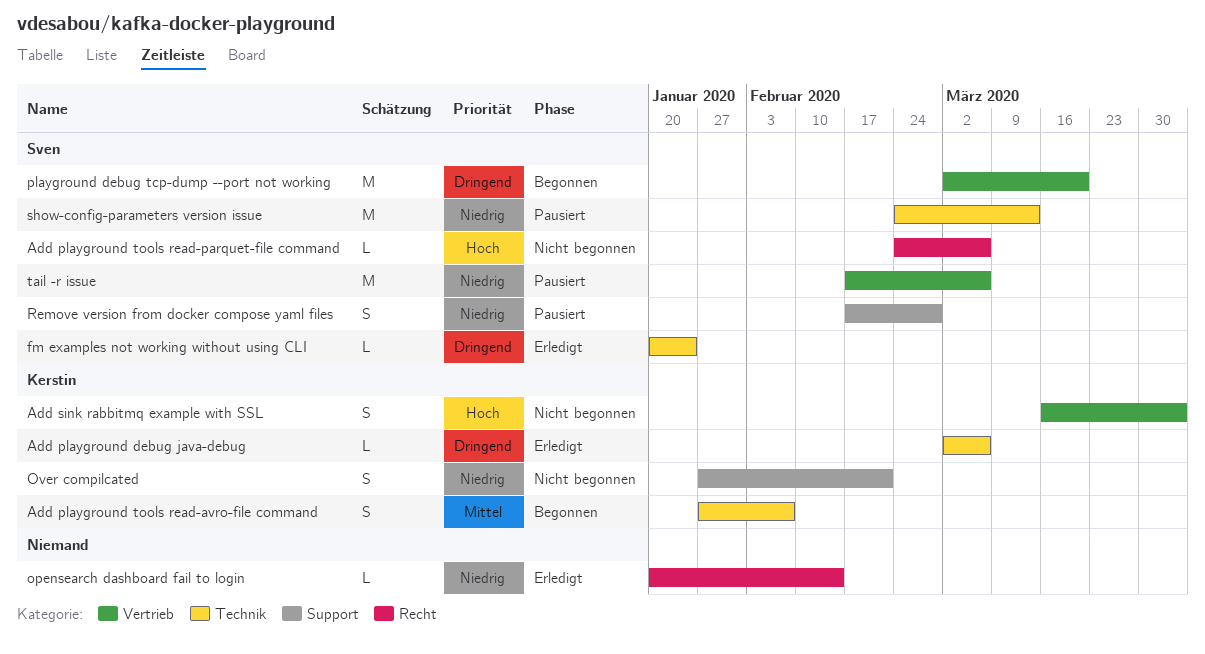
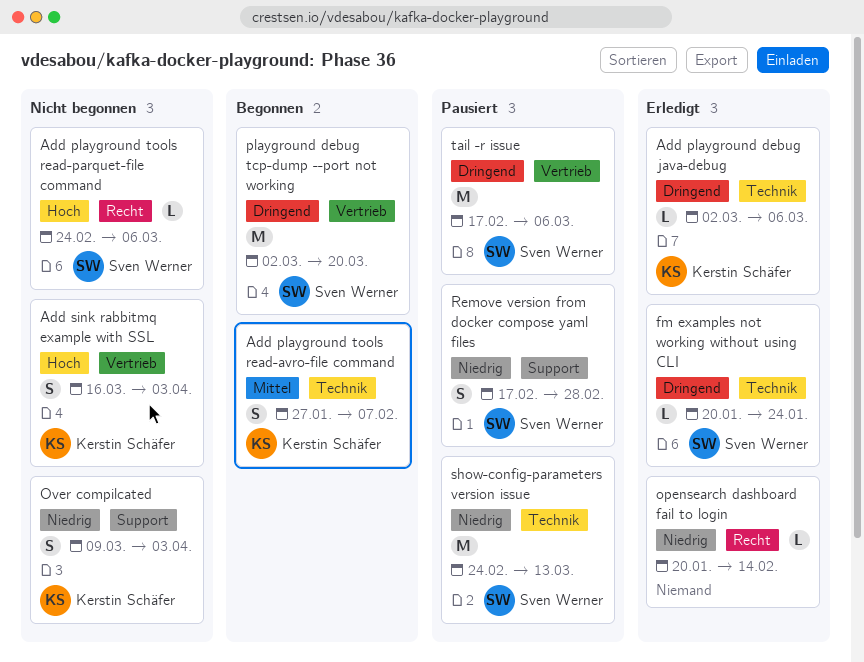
Over compilcated, start: Jan 27 -> Mar 9
Over compilcated, due: Feb 21 -> Apr 3
tail -r issue, priority: Niedrig -> Dringend

